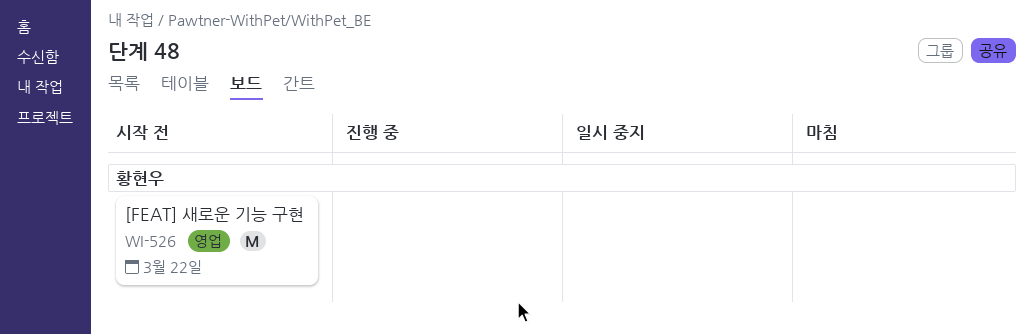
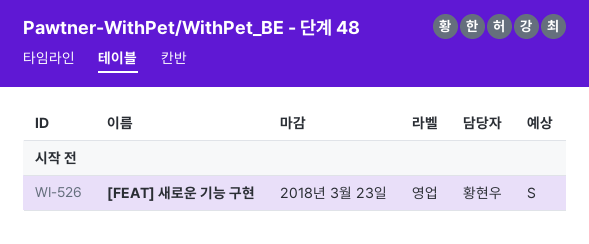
WI-526, estimate: M -> S
WI-526, due: Mar 22 -> Mar 23

